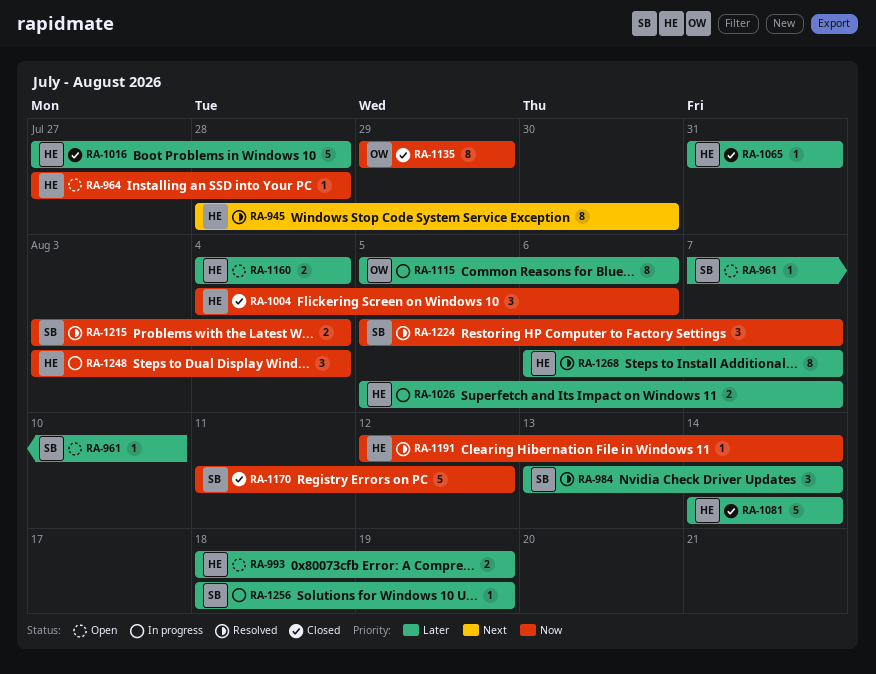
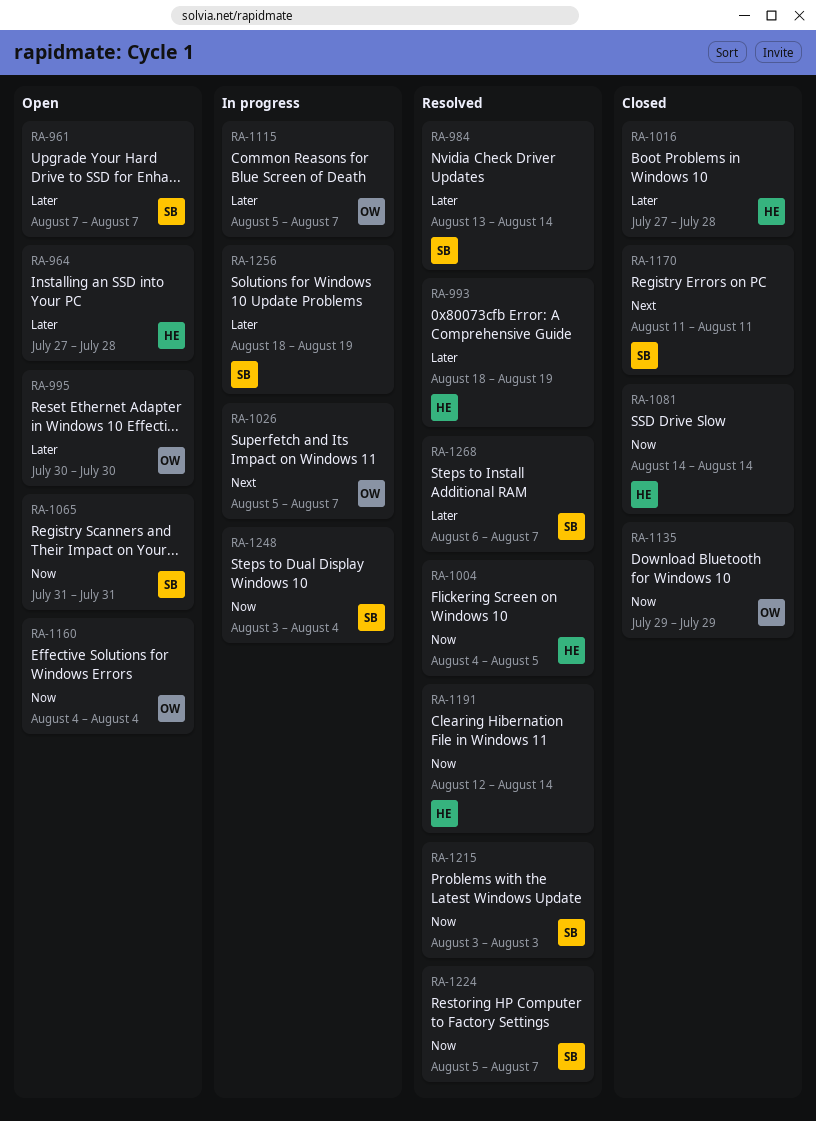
RA-945: present -> none
RA-961, due: Aug 10 -> Aug 7
RA-964, priority: Now -> Later
RA-993, status: Open -> Resolved
RA-995: none -> present
RA-1004, status: Closed -> Resolved
RA-1004, due: Aug 6 -> Aug 5
RA-1026, owner: HE -> OW
RA-1026, priority: Later -> Next
RA-1065, status: Closed -> Open
RA-1065, owner: HE -> SB
RA-1065, priority: Later -> Now
RA-1081, priority: Later -> Now
RA-1115, due: Aug 6 -> Aug 7
RA-1160, owner: HE -> OW
RA-1160, priority: Later -> Now
RA-1170, priority: Now -> Next
RA-1170, due: Aug 12 -> Aug 11
RA-1215, due: Aug 4 -> Aug 3
RA-1248, owner: HE -> SB
RA-1268, owner: HE -> SB

